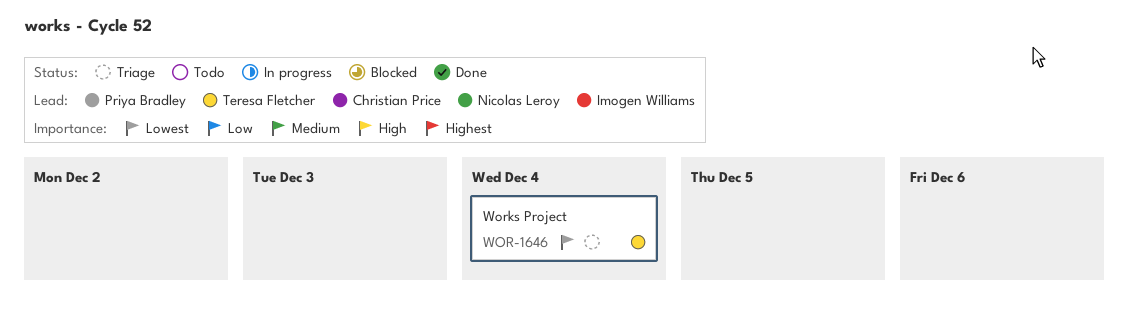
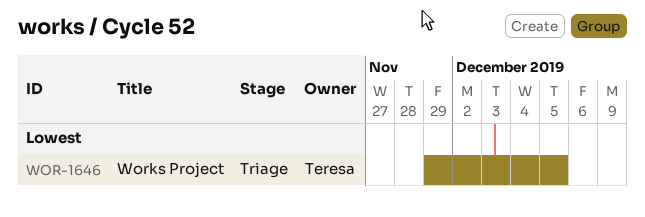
WOR-1646, due: Dec 4 -> Dec 5

